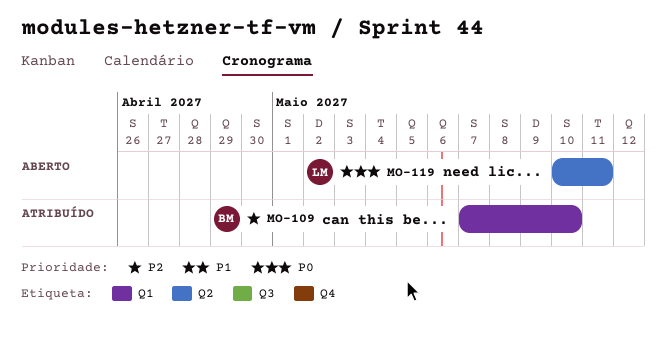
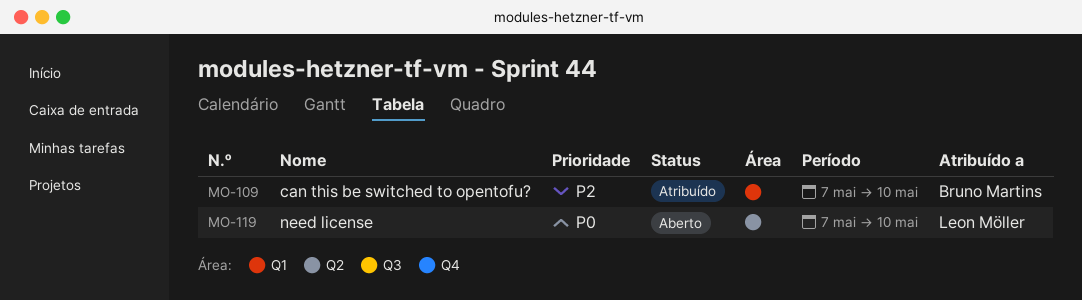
MO-119, start: May 10 -> May 7
MO-119, due: May 11 -> May 10

